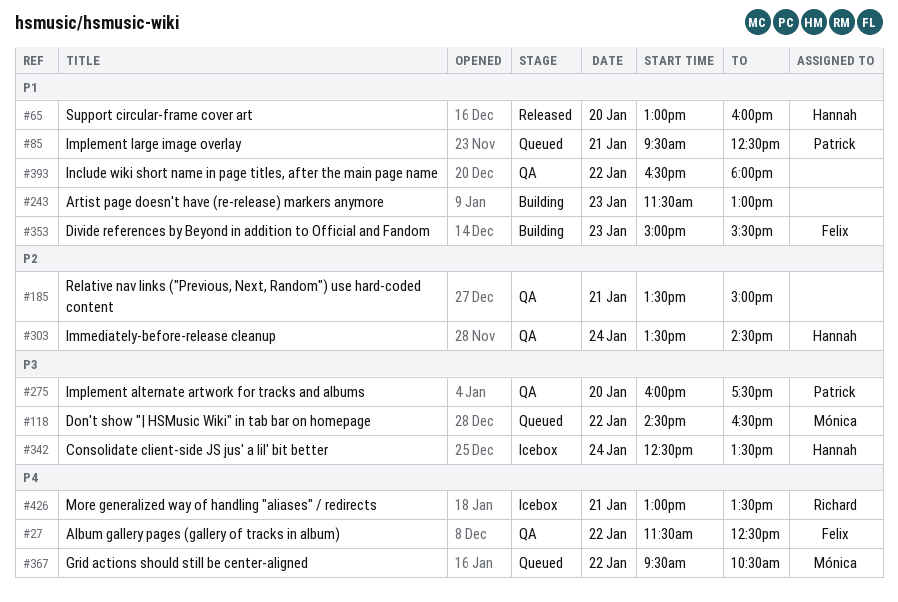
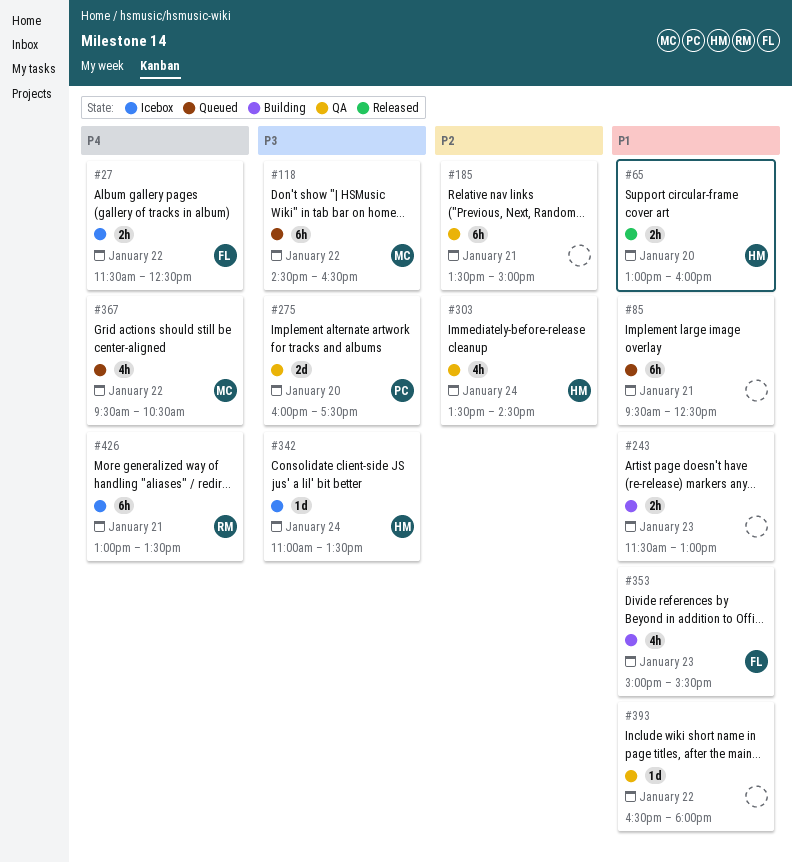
#27, status: QA -> Icebox
#85, owner: Patrick -> none
#342, begins: 12:30 -> 11:00

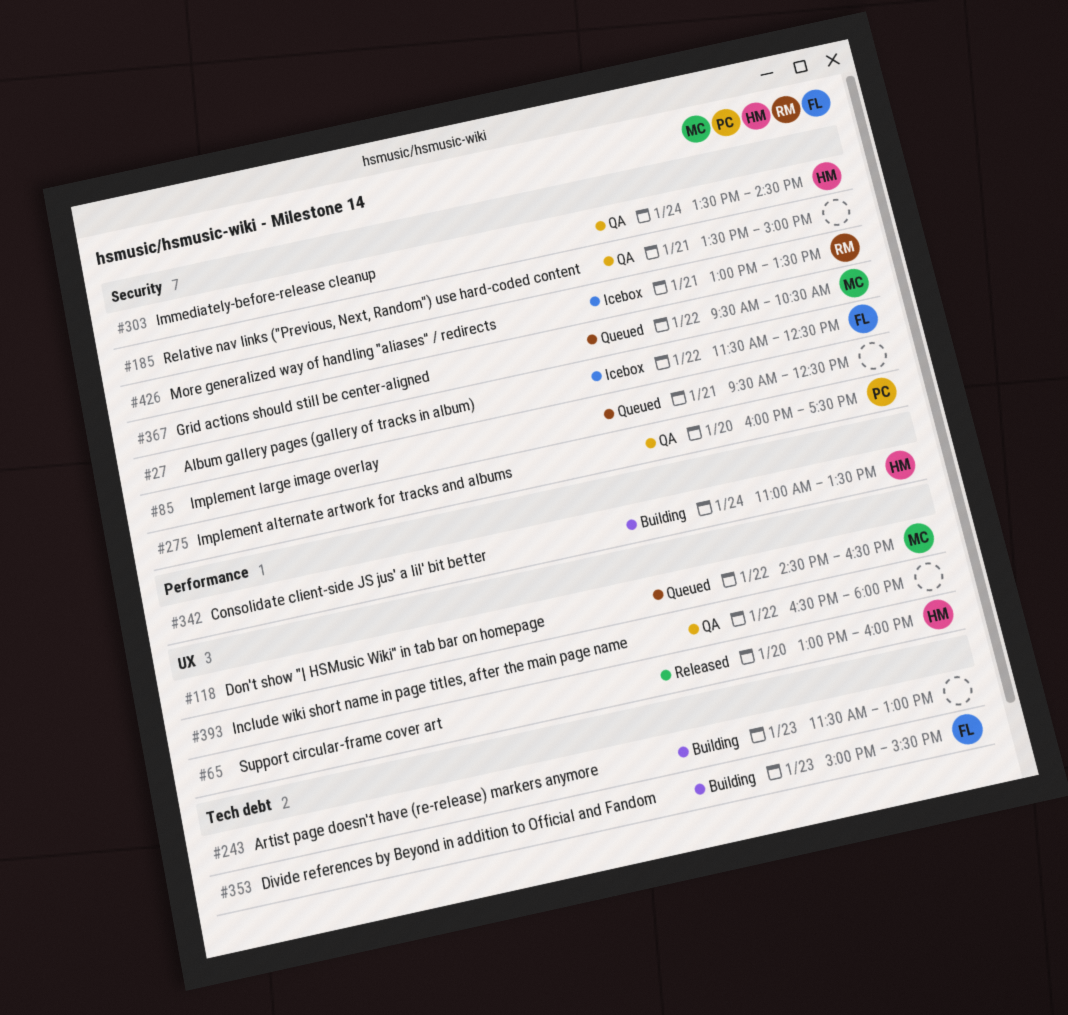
#342, status: Icebox -> Building

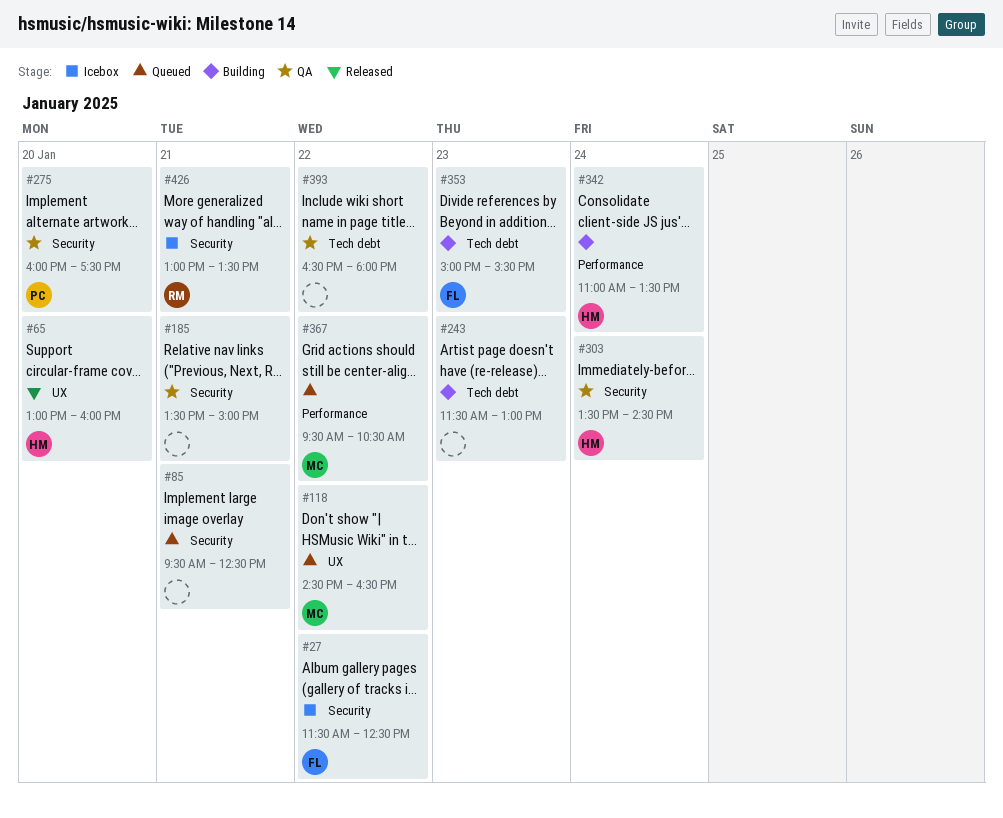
#367, label: Security -> Performance
#393, label: UX -> Tech debt

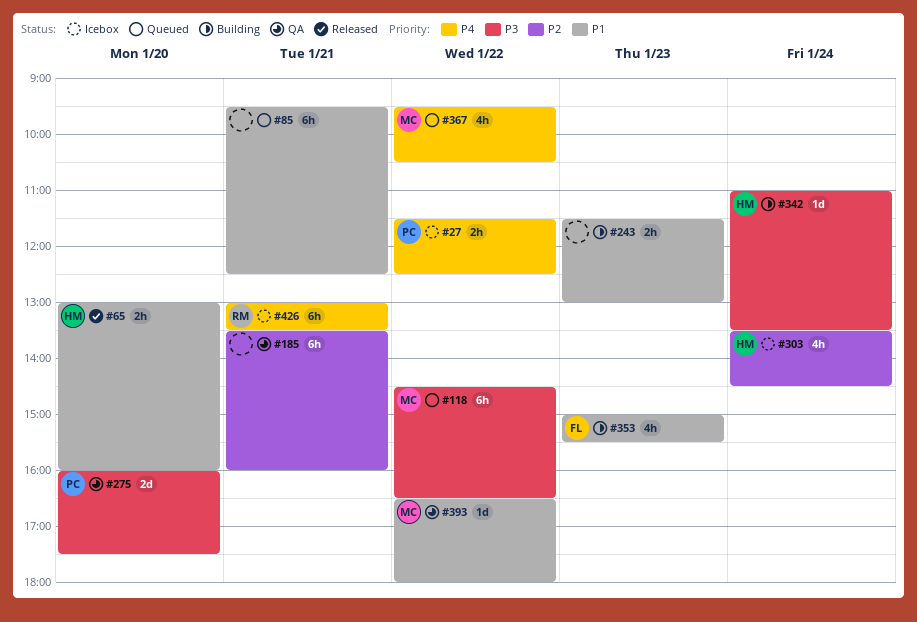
#27, owner: FL -> PC
#185, ends: 15:00 -> 16:00
#303, status: QA -> Icebox
#393, owner: none -> MC

